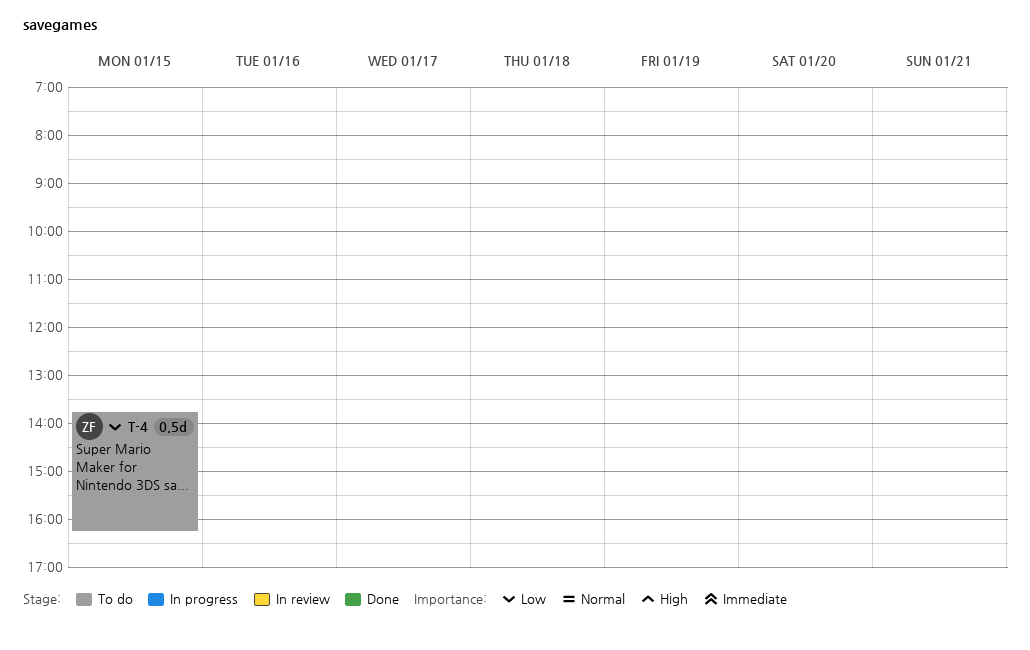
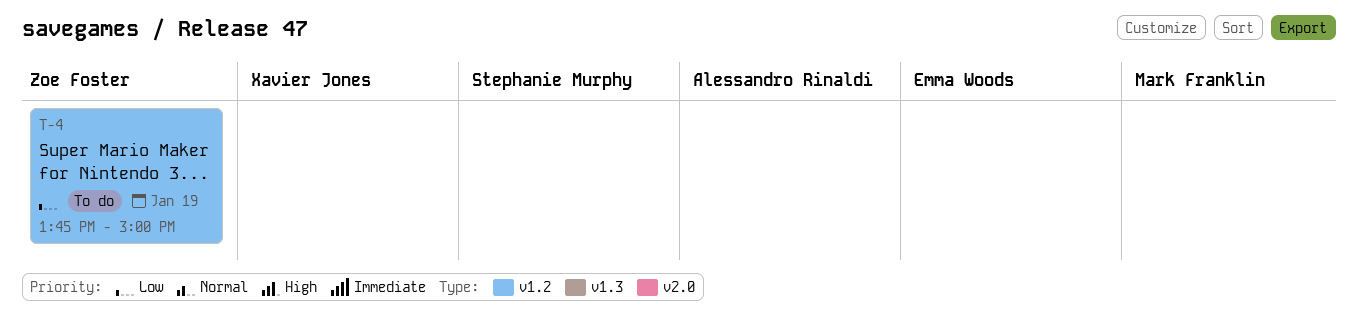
T-4, day: Jan 15 -> Jan 19
T-4, ends: 16:15 -> 15:00

